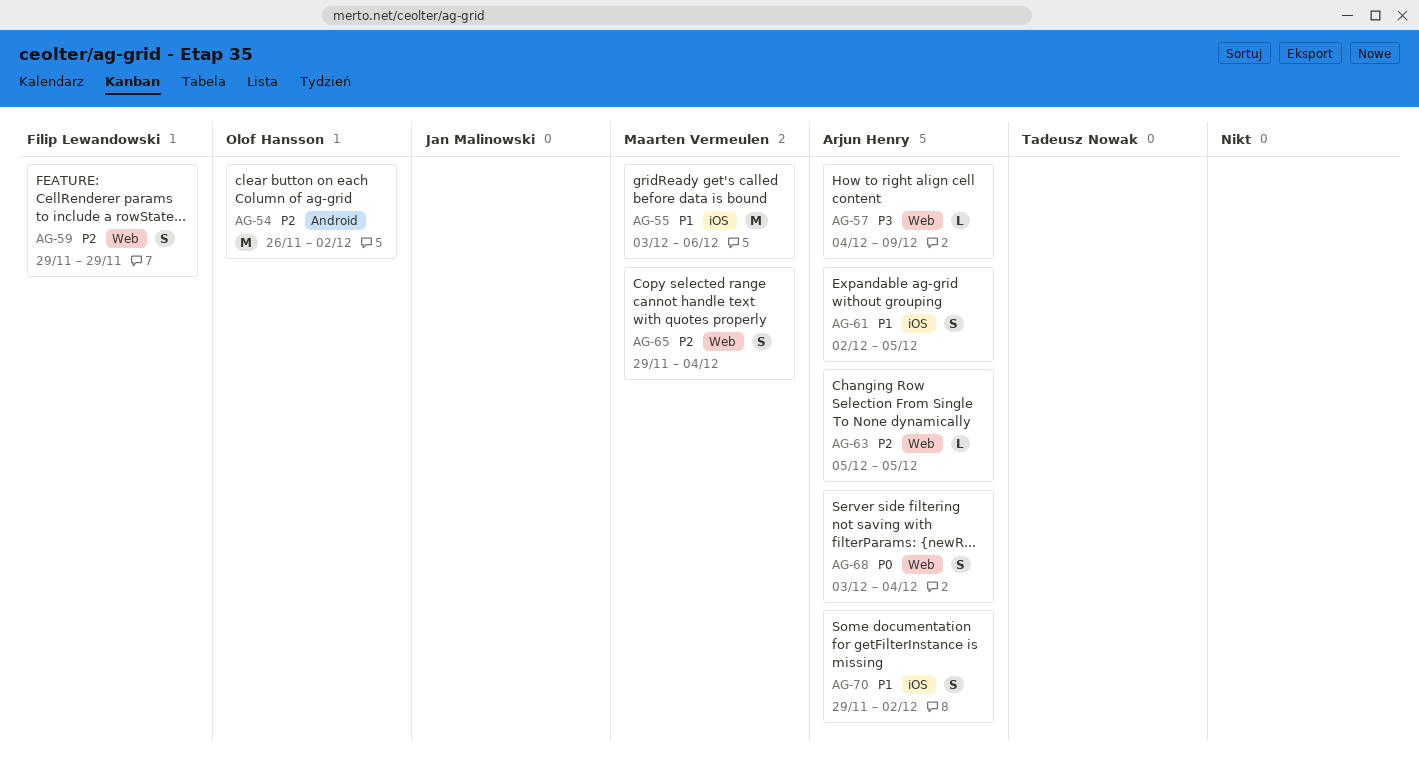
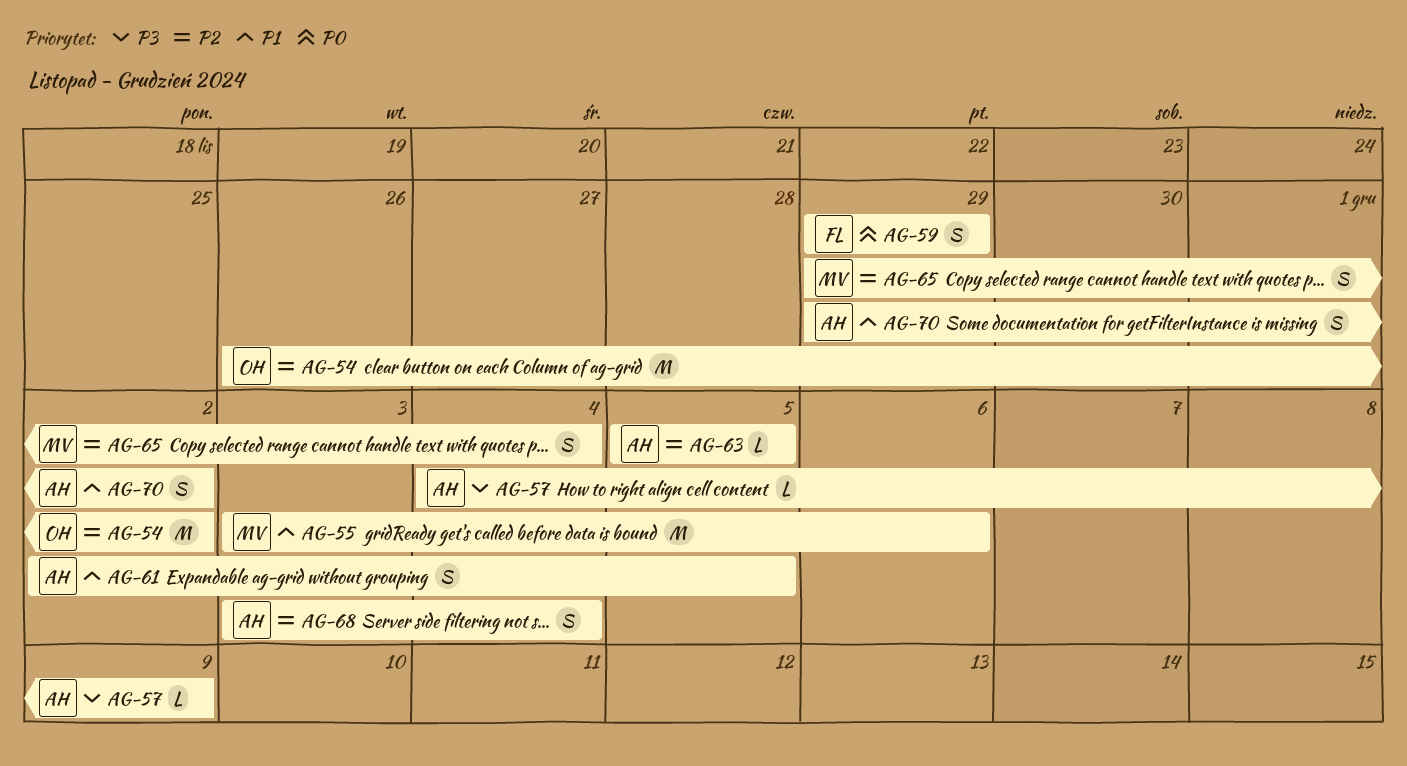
AG-59, priority: P2 -> P0
AG-68, priority: P0 -> P2

